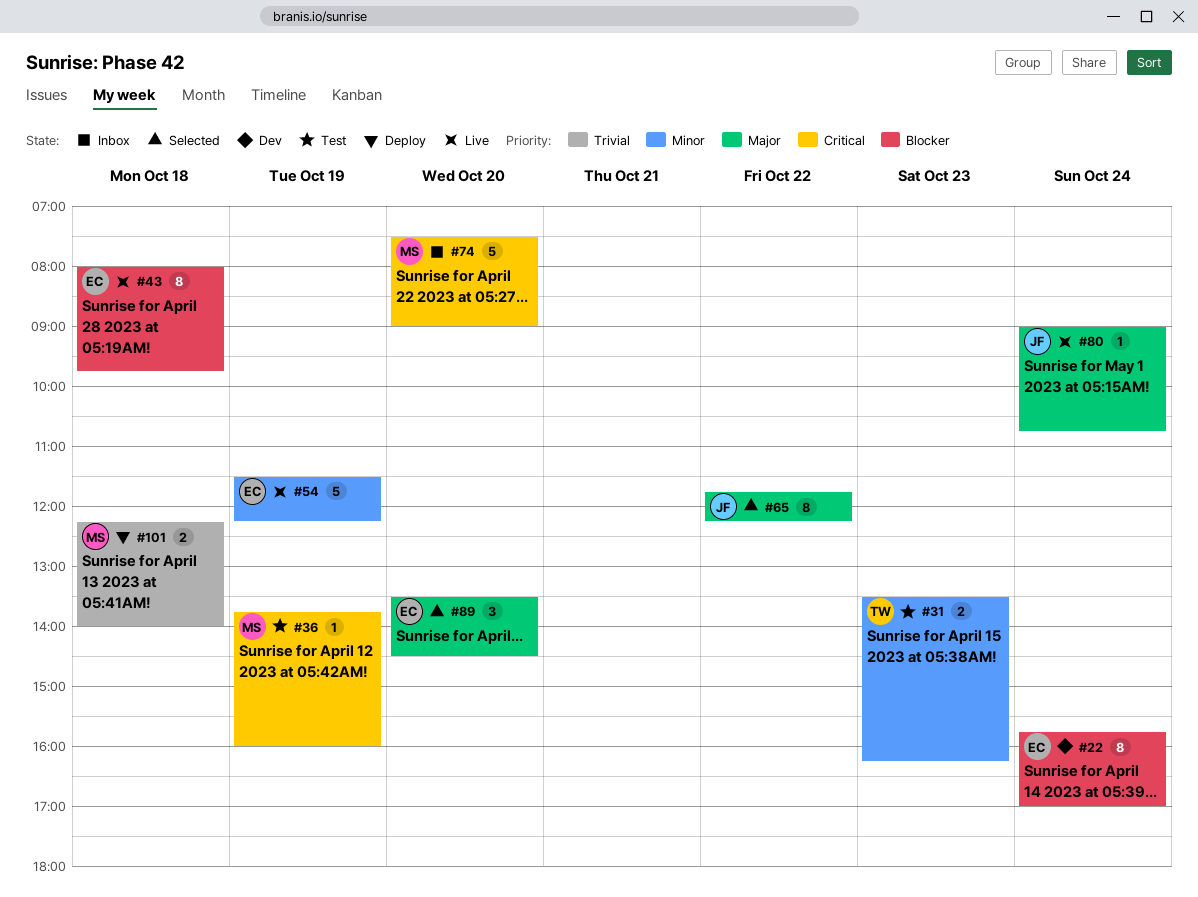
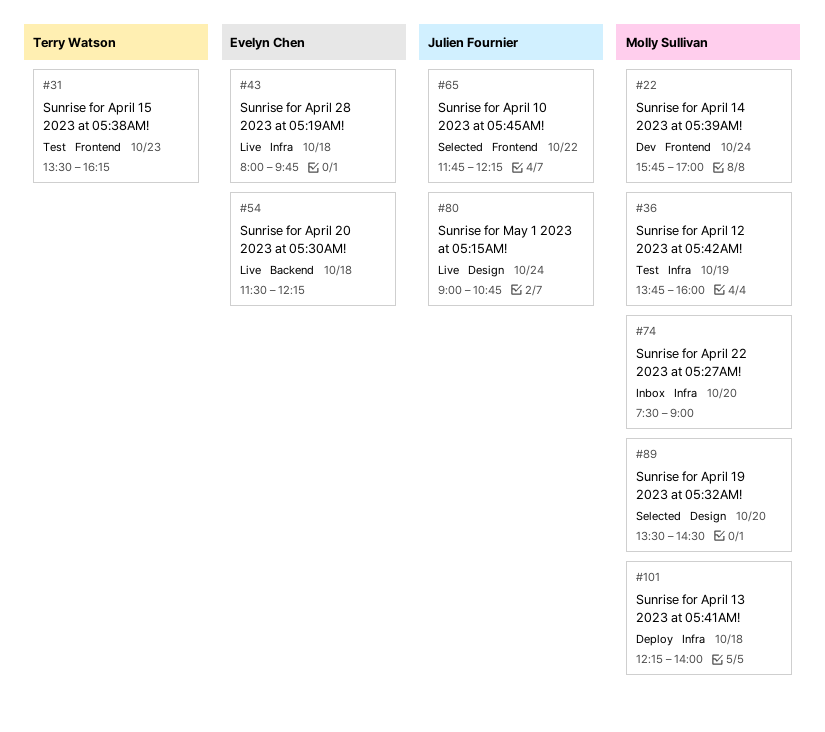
#22, owner: Evelyn Chen -> Molly Sullivan
#54, day: Oct 19 -> Oct 18
#89, owner: Evelyn Chen -> Molly Sullivan

